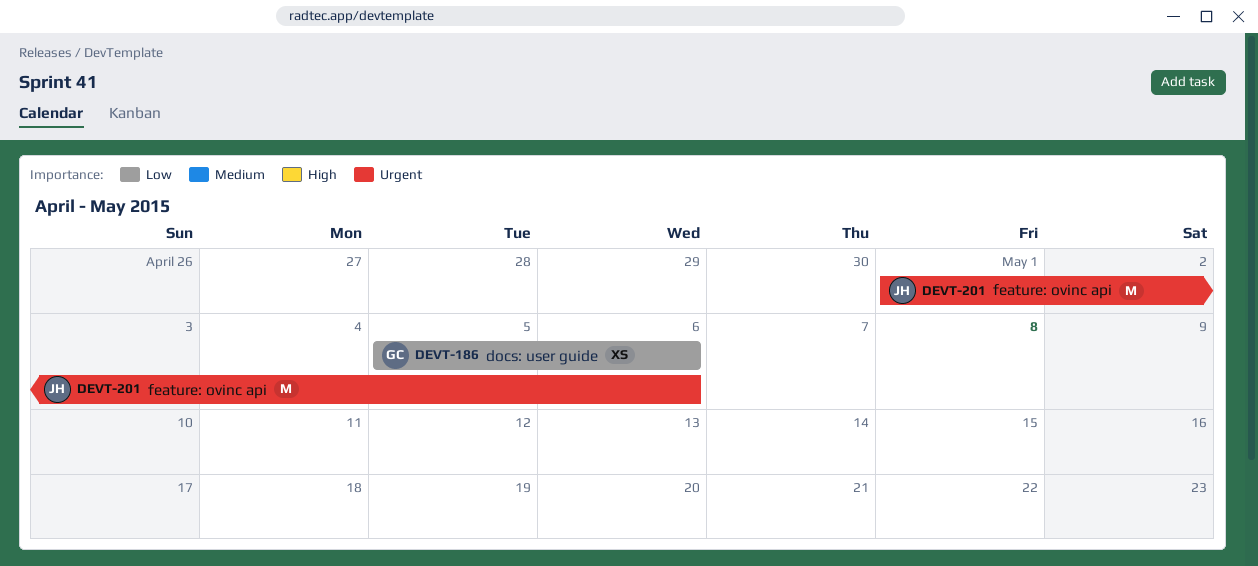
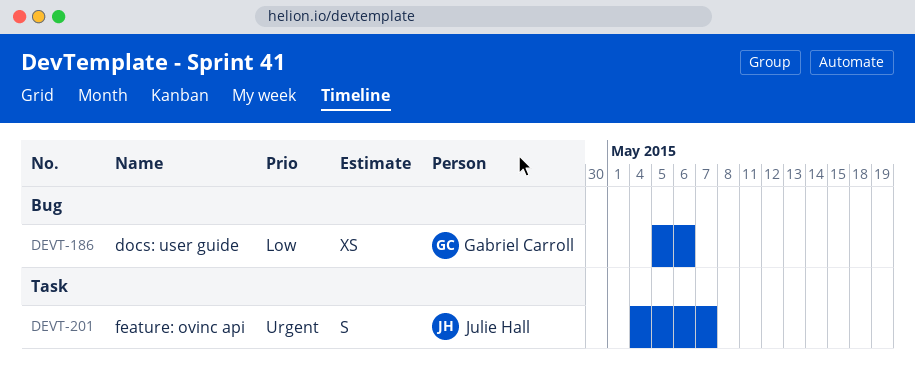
DEVT-201, estimate: M -> S
DEVT-201, start: May 1 -> May 4
DEVT-201, due: May 6 -> May 7

